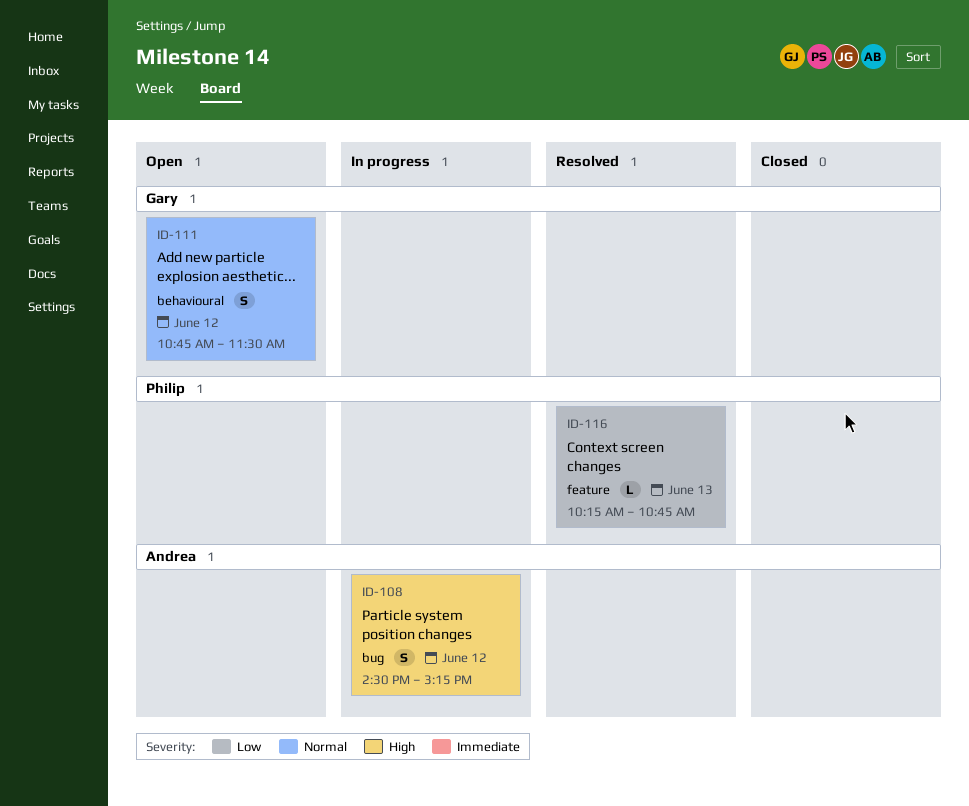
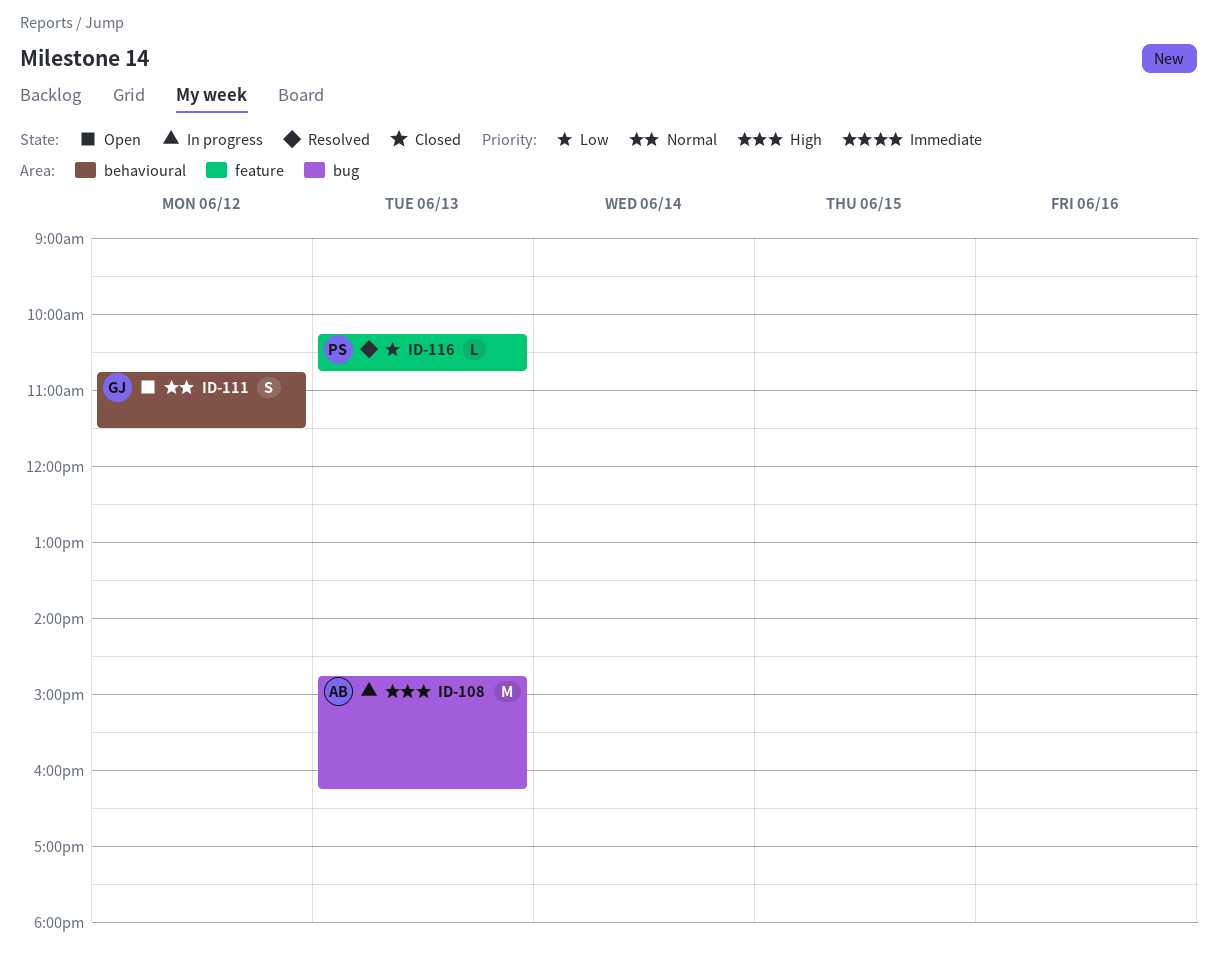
ID-108, estimate: S -> M
ID-108, day: Jun 12 -> Jun 13
ID-108, begins: 14:30 -> 14:45
ID-108, ends: 15:15 -> 16:15

